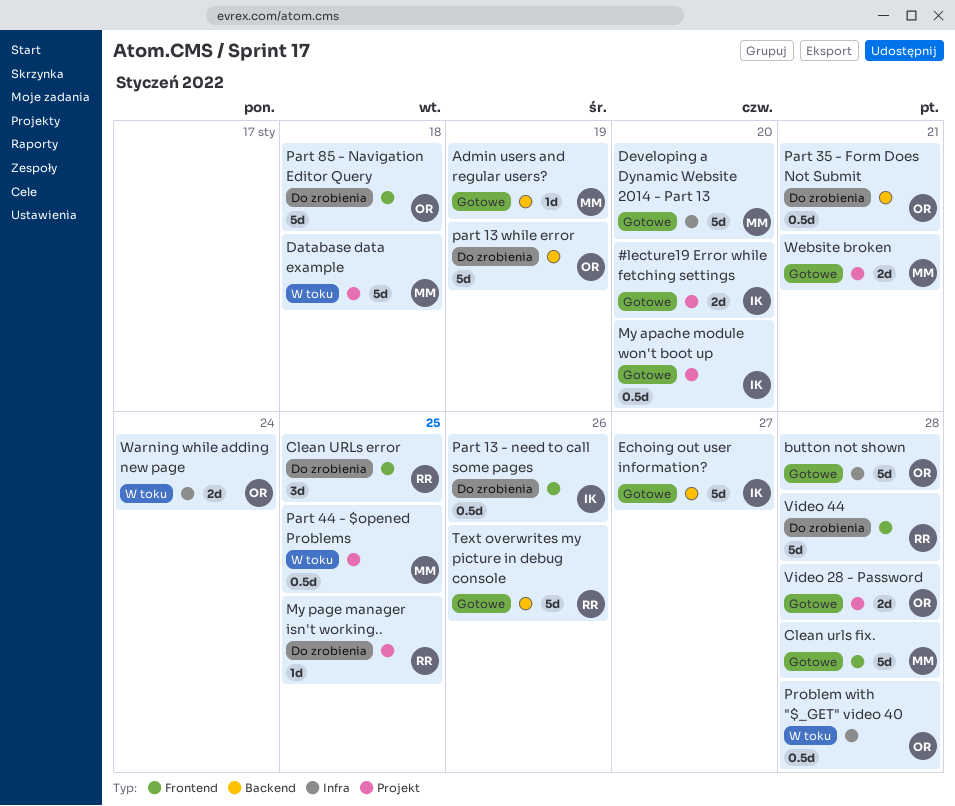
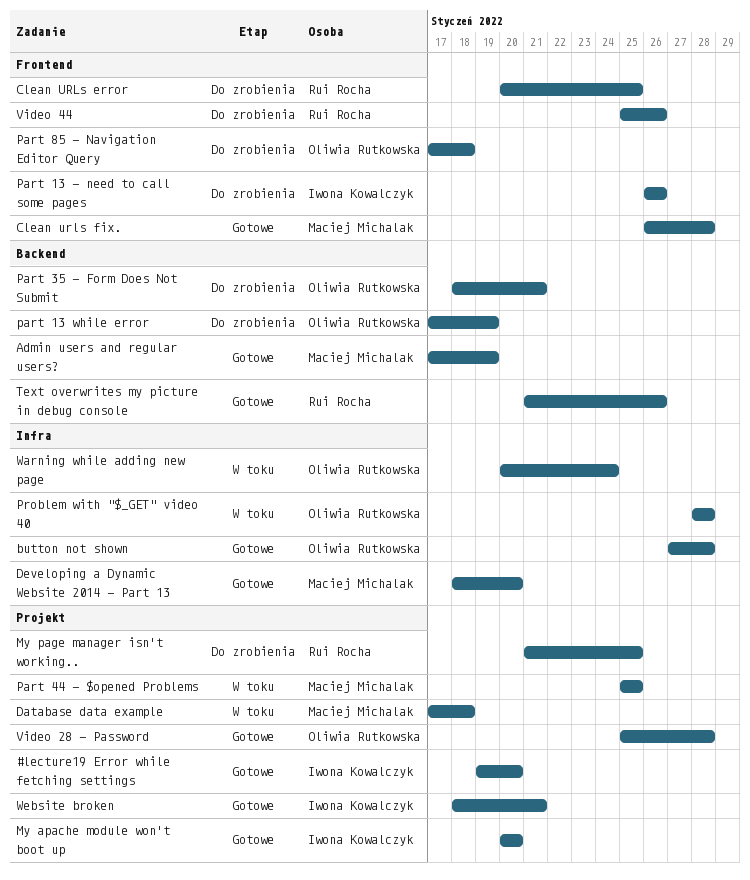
Echoing out user information?: present -> none
Video 44, due: Jan 28 -> Jan 26
Website broken, owner: Maciej Michalak -> Iwona Kowalczyk

